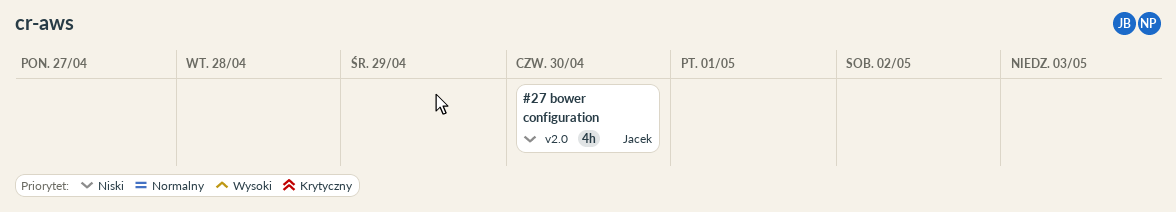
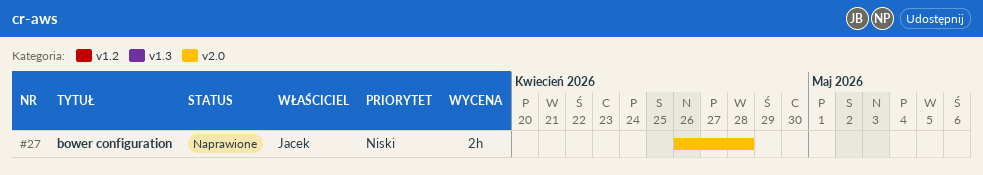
#27, estimate: 4h -> 2h
#27, due: Apr 30 -> Apr 28

